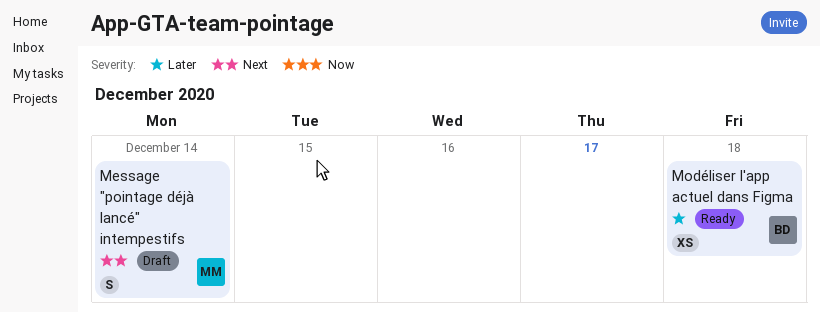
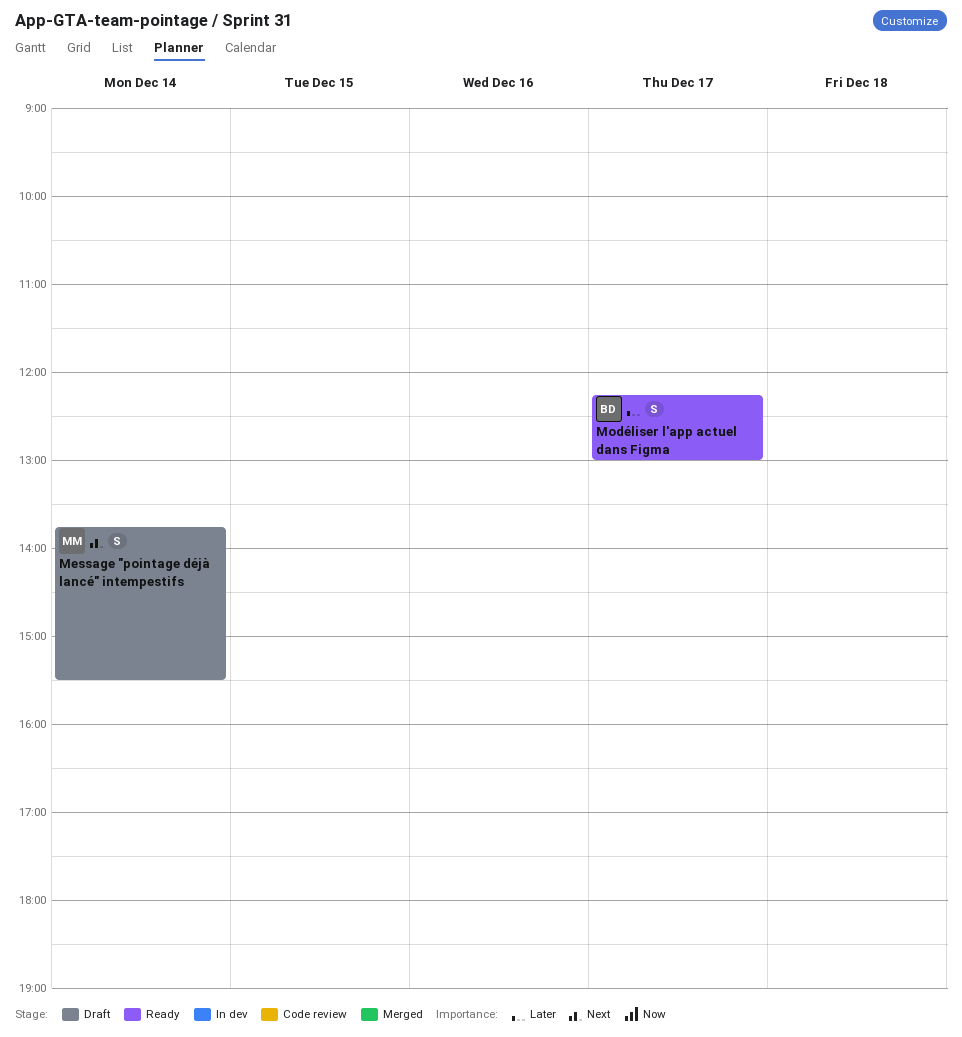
Modéliser l'app actuel dans Figma, estimate: XS -> S
Modéliser l'app actuel dans Figma, day: Dec 18 -> Dec 17

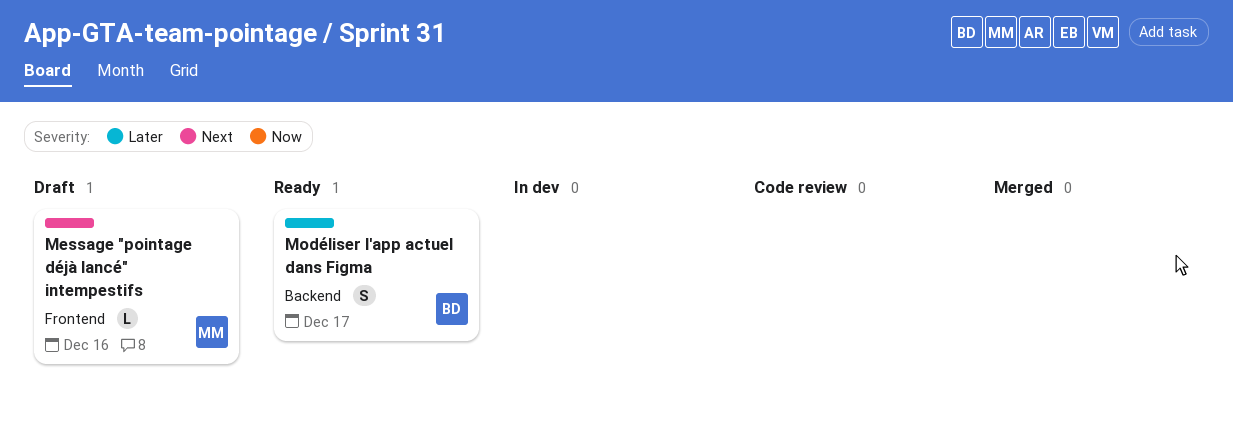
Message "pointage déjà lancé" intempestifs, estimate: S -> L
Message "pointage déjà lancé" intempestifs, day: Dec 14 -> Dec 16

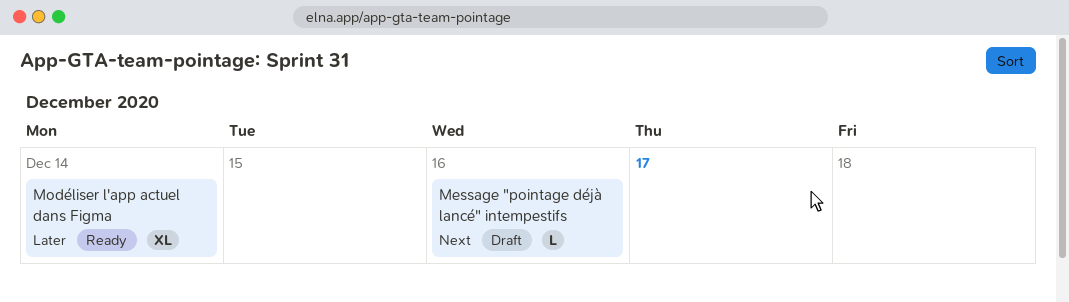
Modéliser l'app actuel dans Figma, estimate: S -> XL
Modéliser l'app actuel dans Figma, day: Dec 17 -> Dec 14

